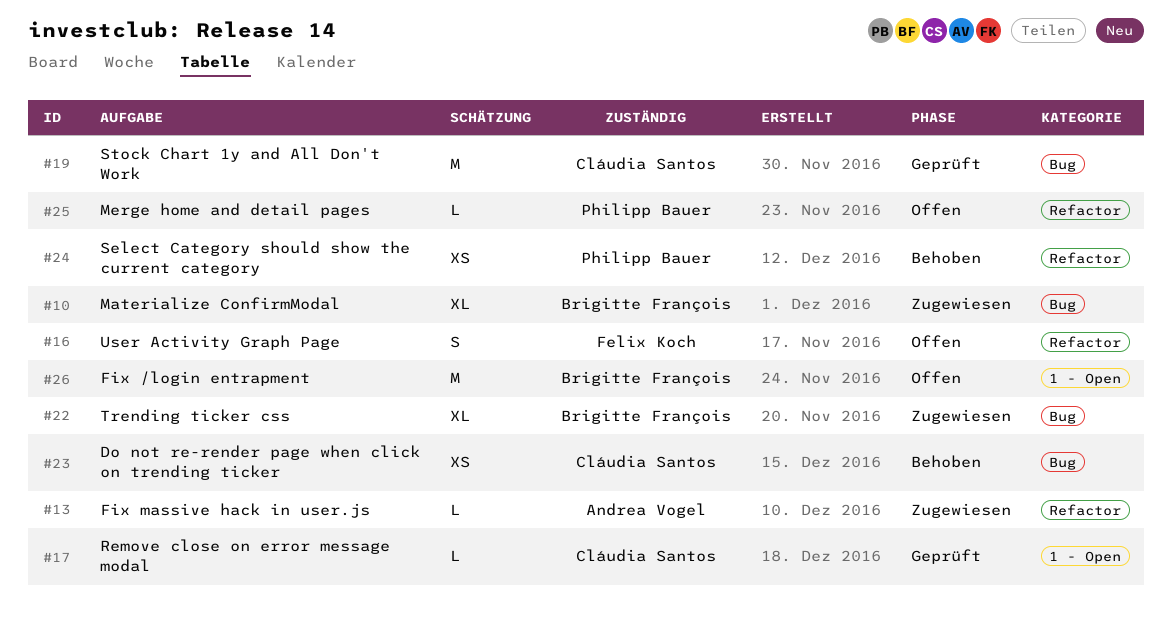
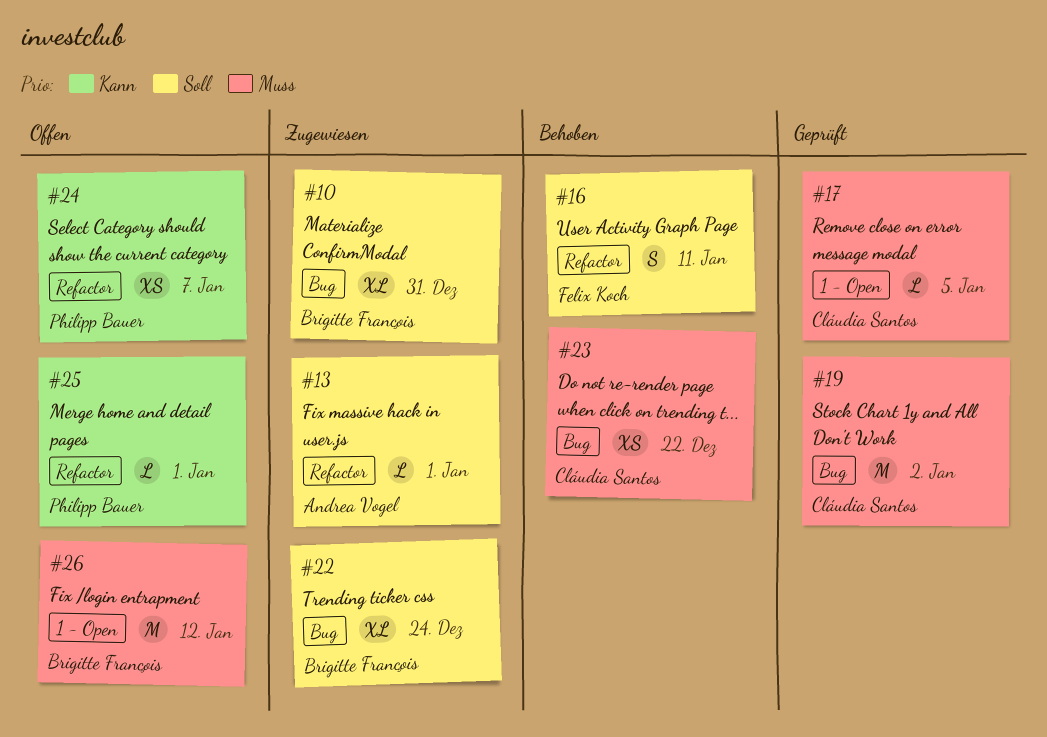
#16, status: Offen -> Behoben
#24, status: Behoben -> Offen

